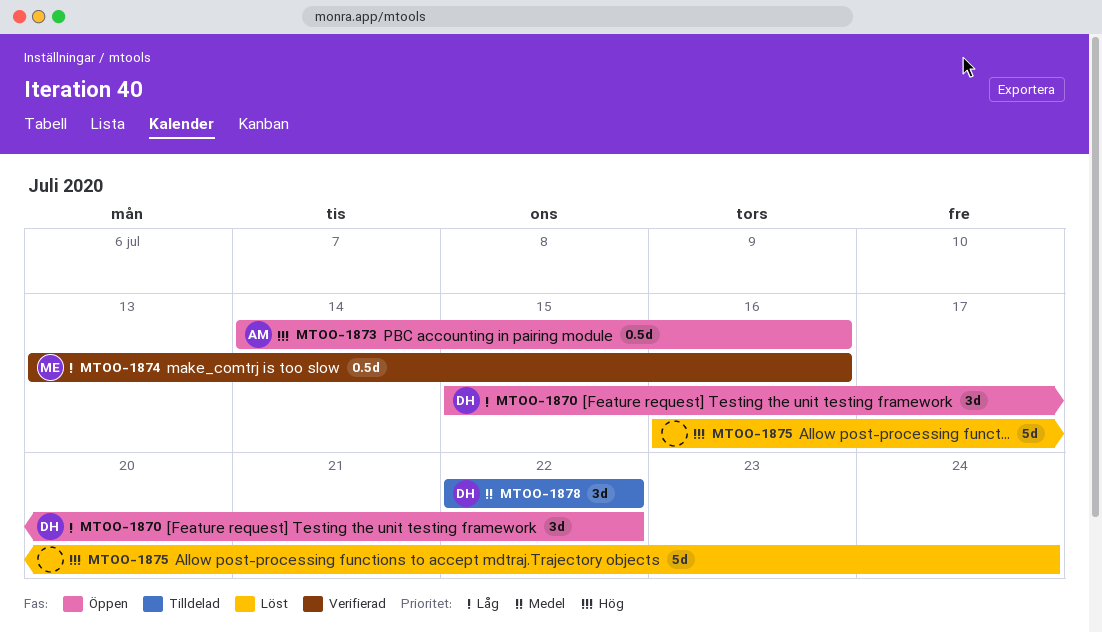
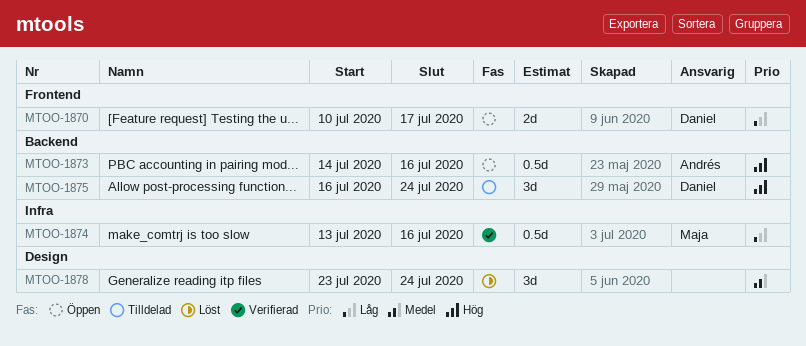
MTOO-1870, estimate: 3d -> 2d
MTOO-1870, start: Jul 15 -> Jul 10
MTOO-1870, due: Jul 22 -> Jul 17
MTOO-1875, status: Löst -> Tilldelad
MTOO-1875, owner: none -> Daniel
MTOO-1875, estimate: 5d -> 3d
MTOO-1878, status: Tilldelad -> Löst
MTOO-1878, owner: Daniel -> none
MTOO-1878, start: Jul 22 -> Jul 23
MTOO-1878, due: Jul 22 -> Jul 24

